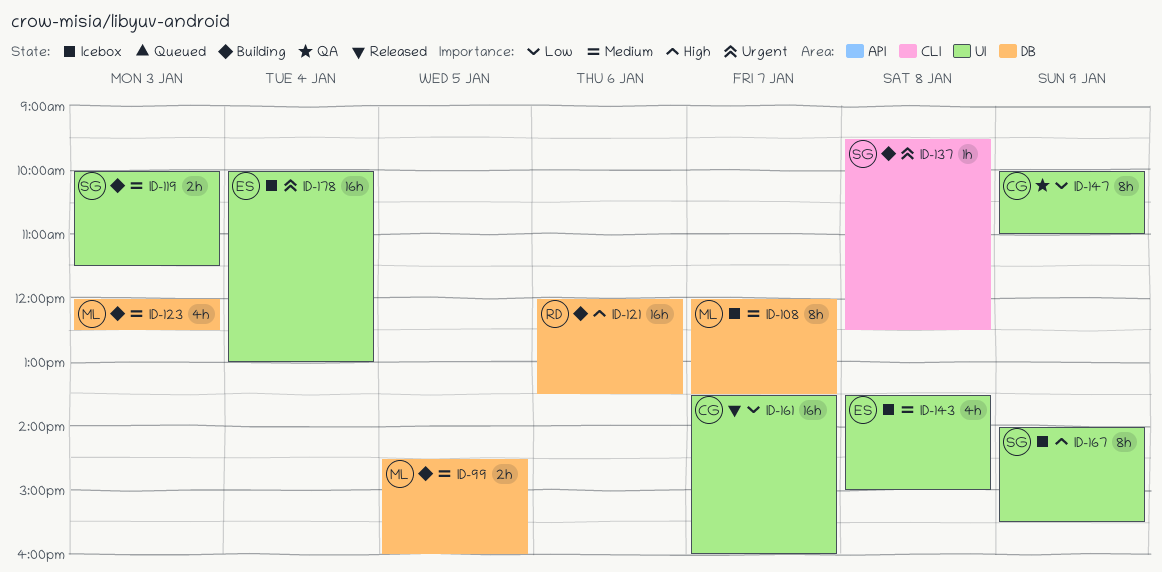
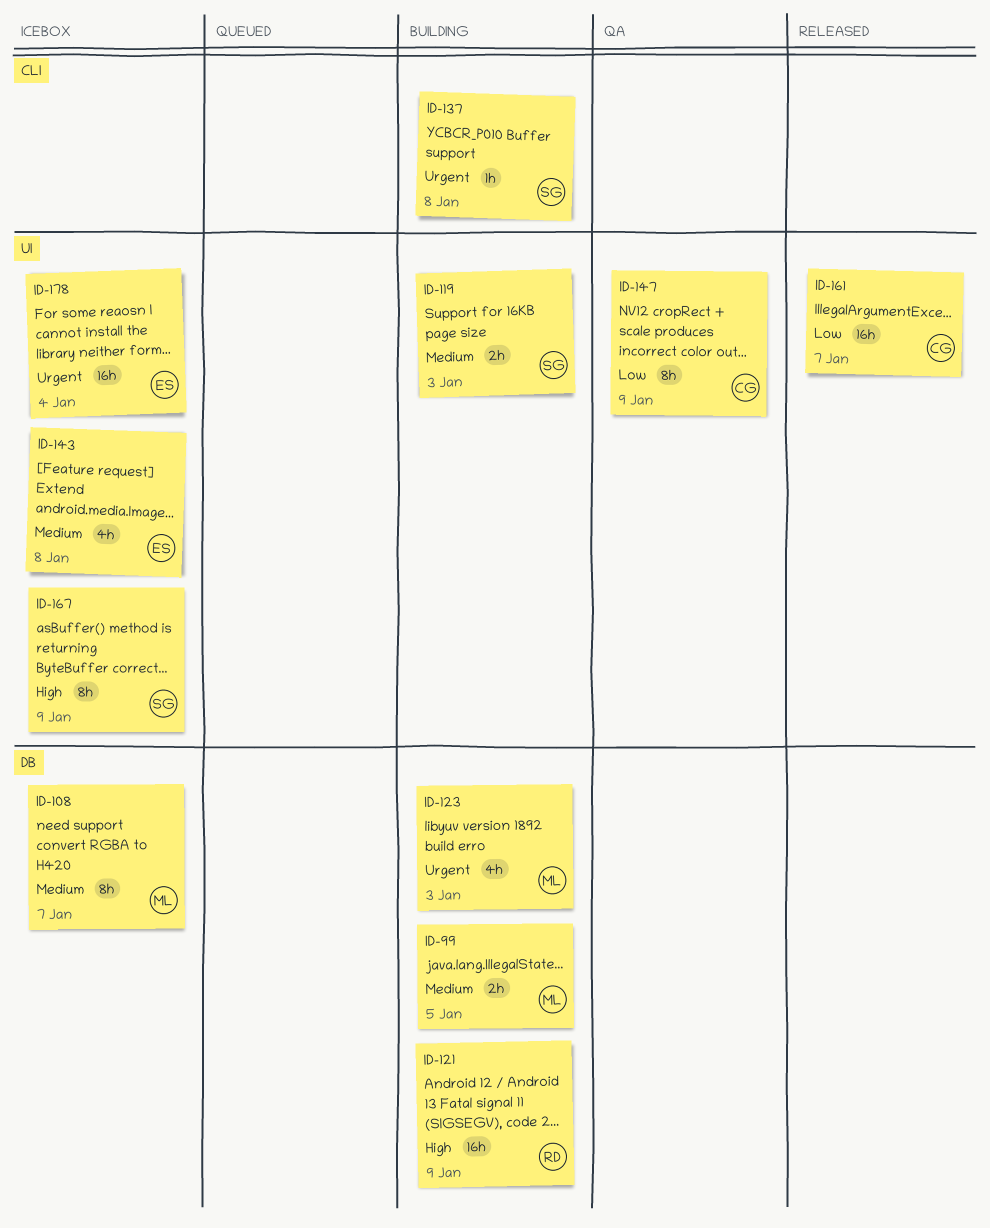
ID-121, day: Jan 6 -> Jan 9
ID-123, priority: Medium -> Urgent

